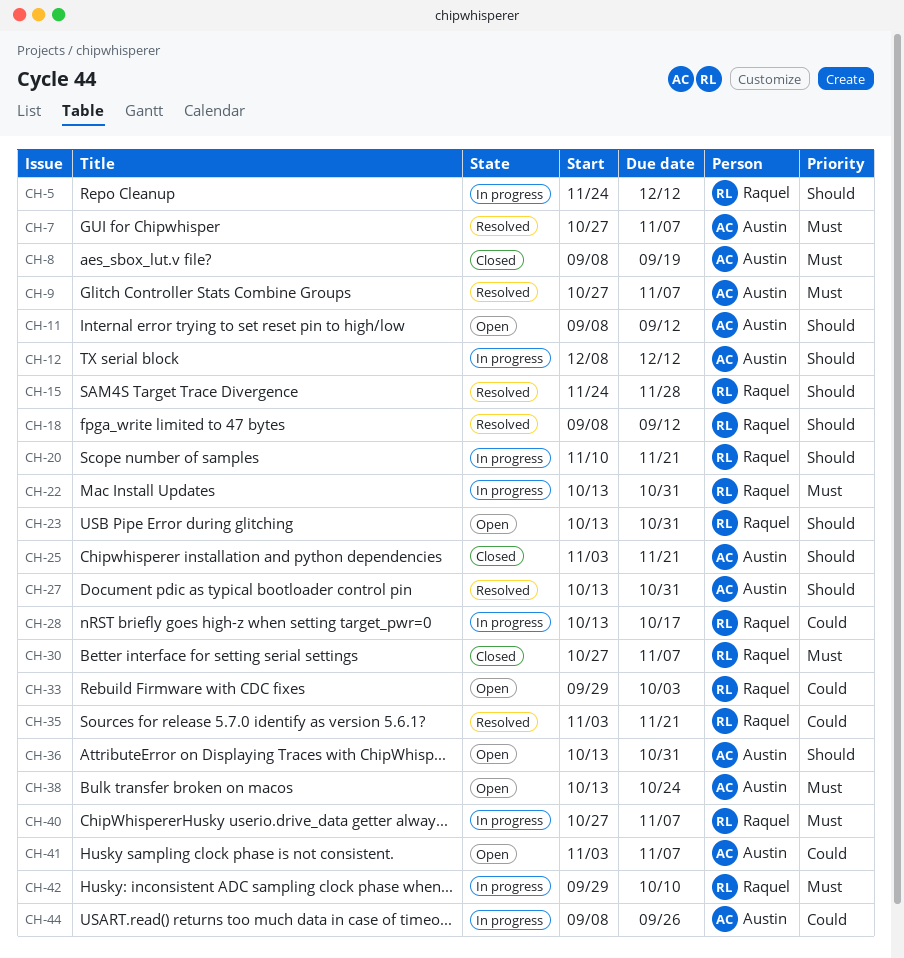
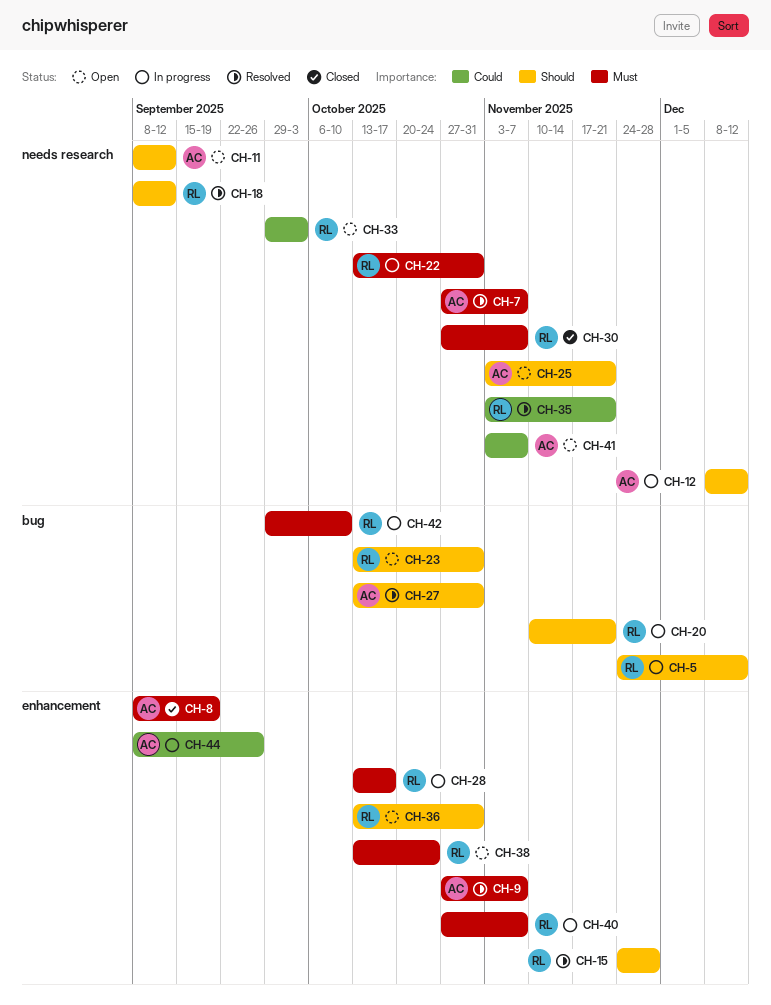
CH-25, status: Closed -> Open
CH-28, priority: Could -> Must
CH-36, owner: Austin -> Raquel
CH-38, owner: Austin -> Raquel

